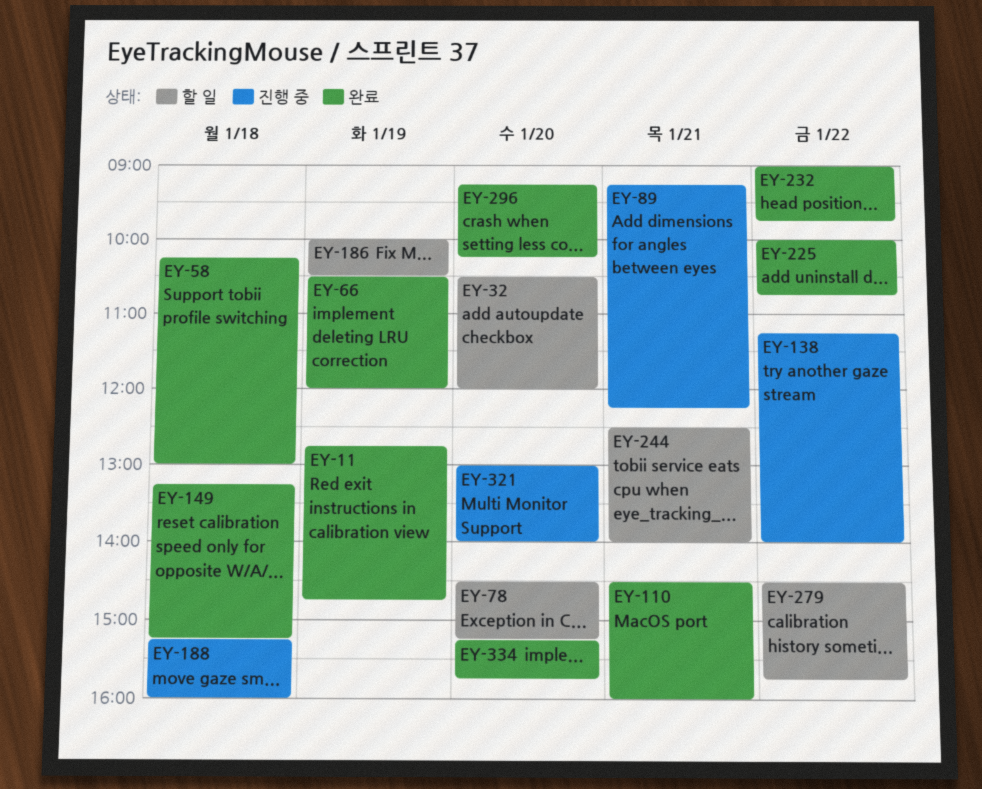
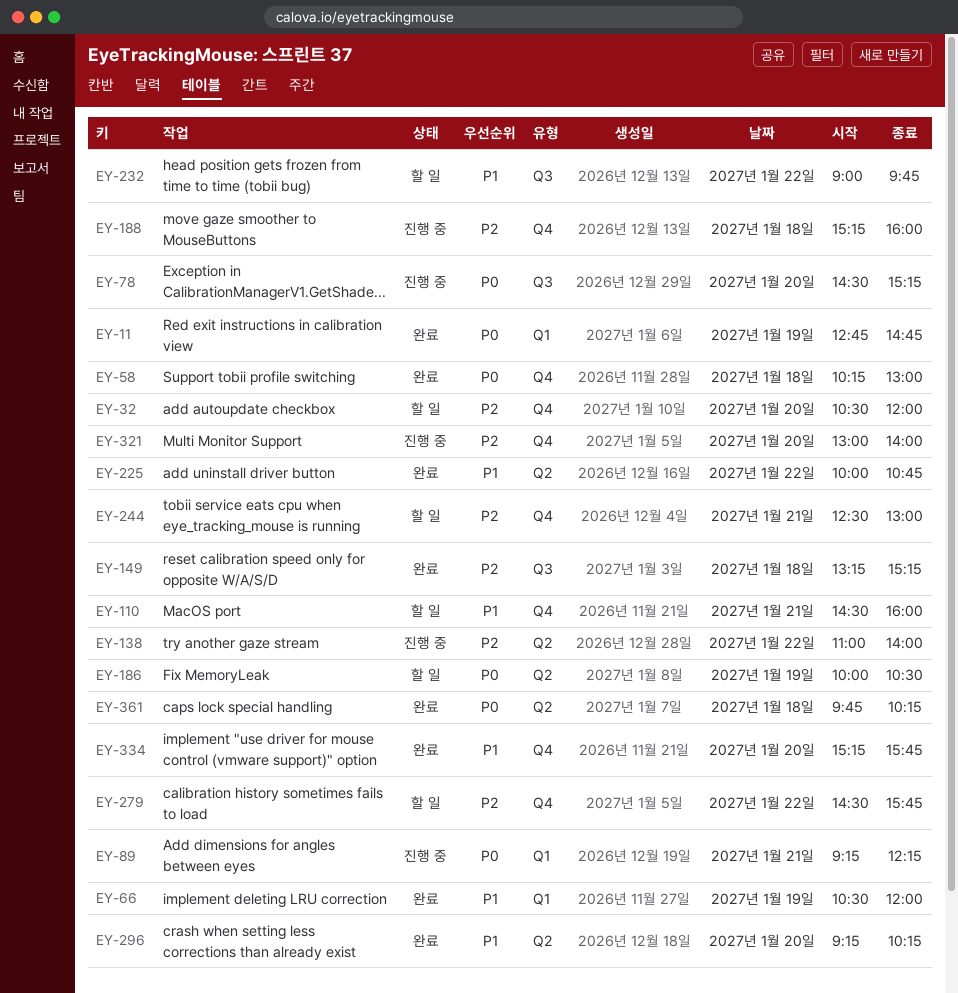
EY-78, status: 할 일 -> 진행 중
EY-110, status: 완료 -> 할 일
EY-138, begins: 11:15 -> 11:00
EY-232, status: 완료 -> 할 일
EY-244, ends: 14:00 -> 13:00
EY-361: none -> present

